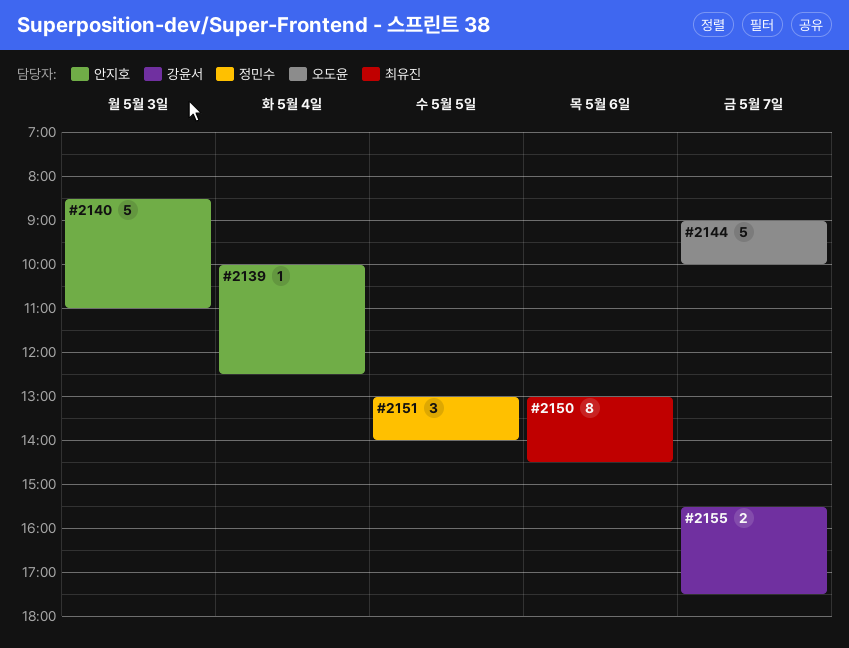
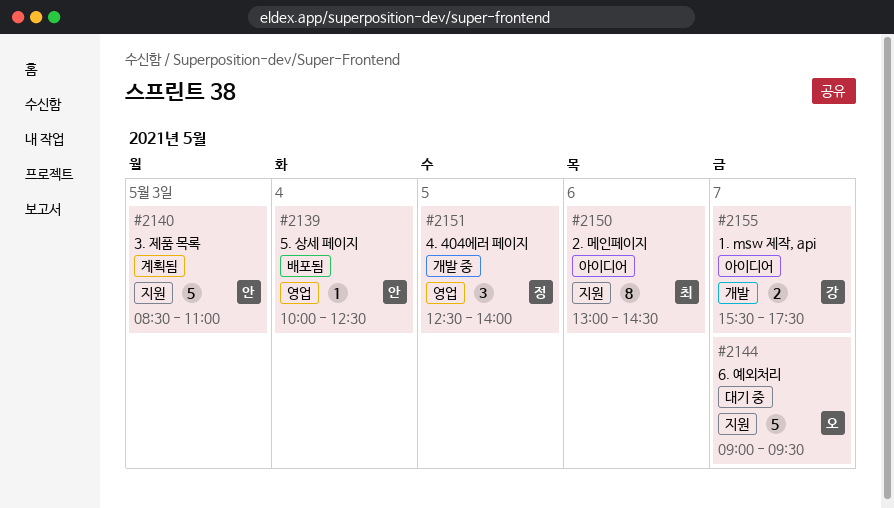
#2144, ends: 10:00 -> 09:30
#2151, begins: 13:00 -> 12:30

